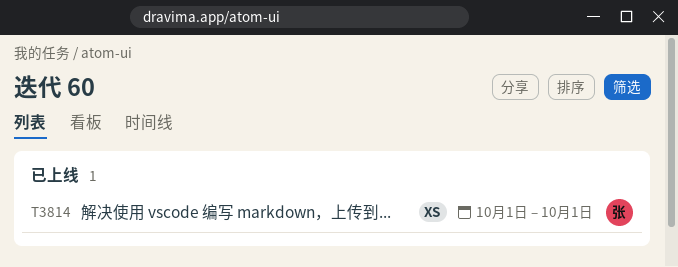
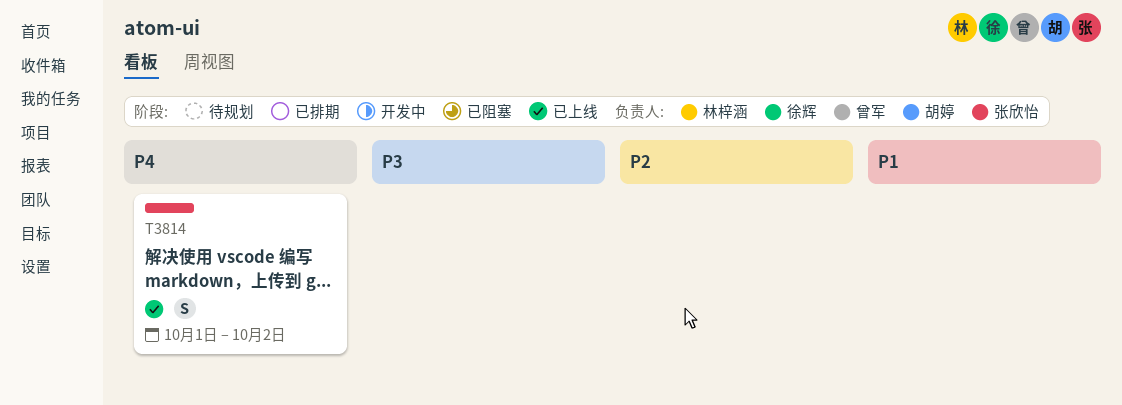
T3814, estimate: XS -> S
T3814, due: Oct 1 -> Oct 2

